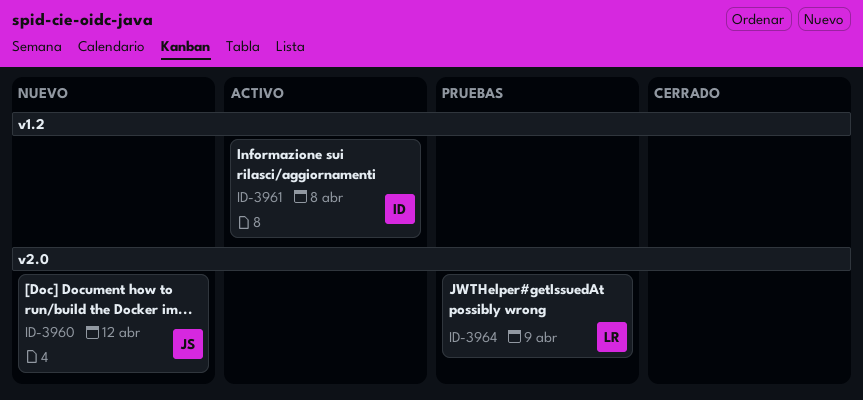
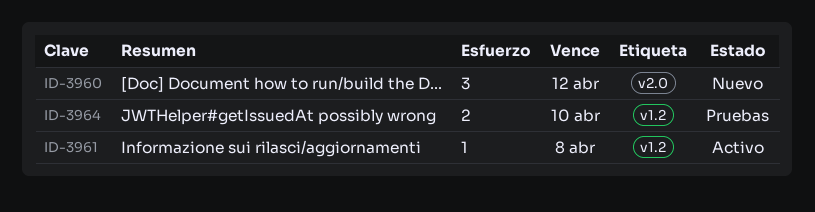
ID-3964, label: v2.0 -> v1.2
ID-3964, due: Apr 9 -> Apr 10

